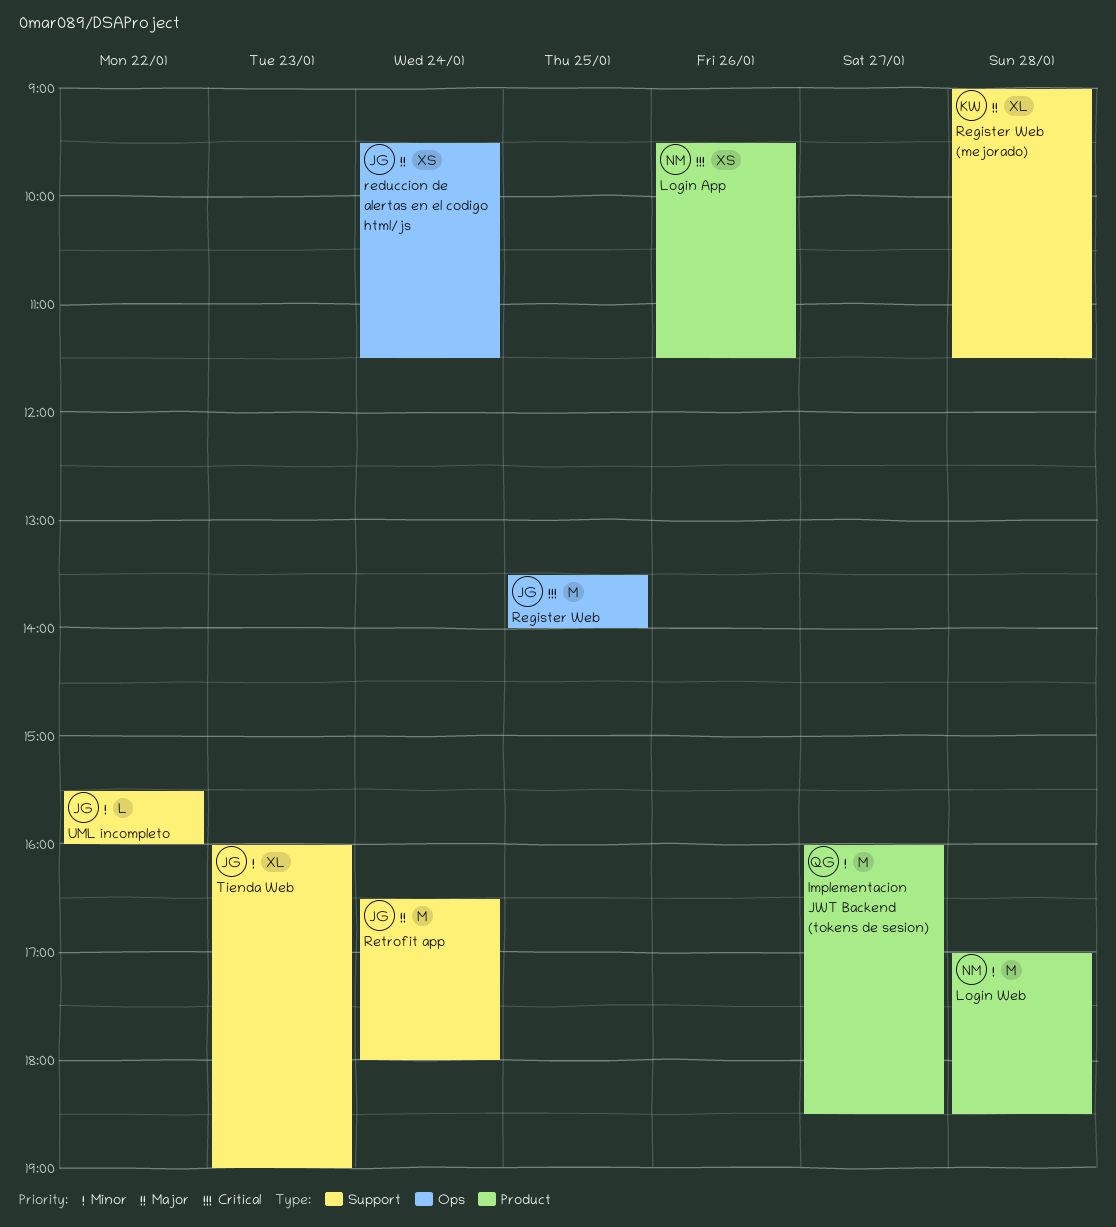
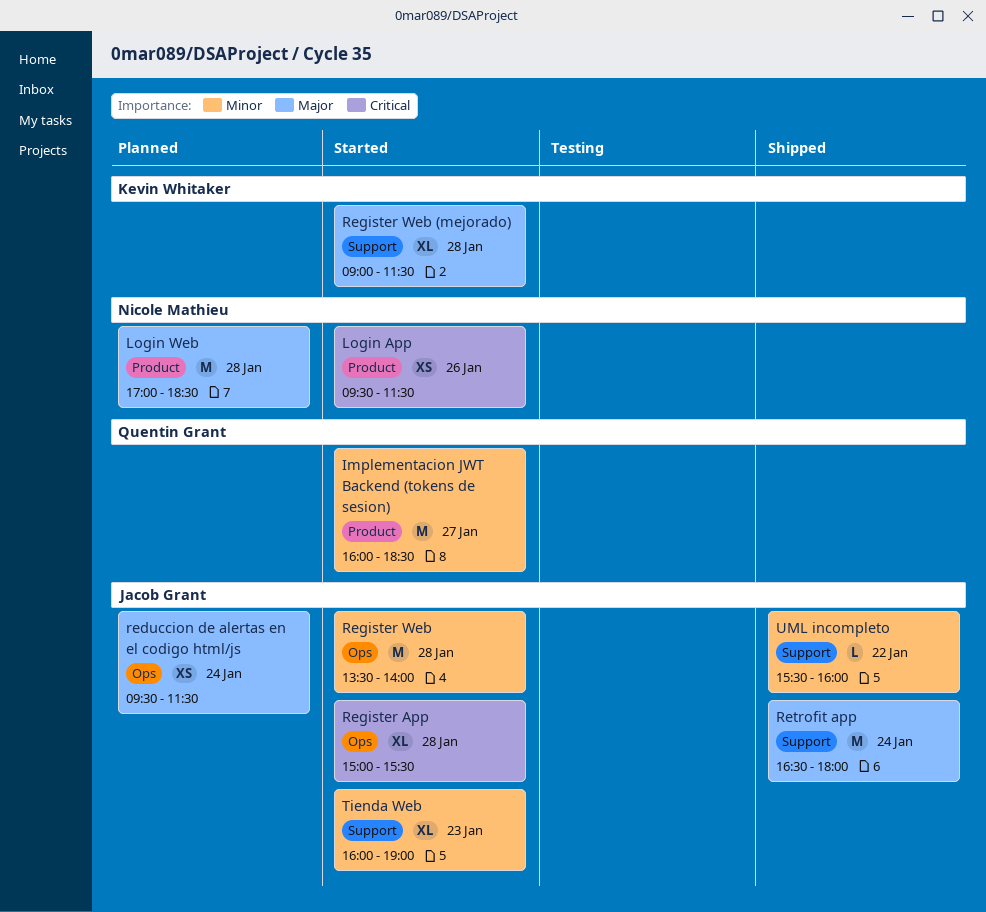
Login Web, priority: Minor -> Major
Register App: none -> present
Register Web, priority: Critical -> Minor
Register Web, day: Jan 25 -> Jan 28

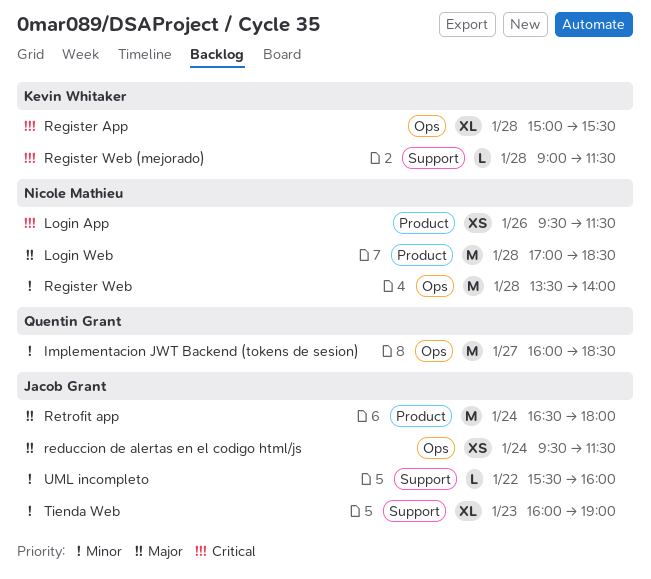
Implementacion JWT Backend (tokens de sesion), label: Product -> Ops
Register App, owner: Jacob Grant -> Kevin Whitaker
Register Web, owner: Jacob Grant -> Nicole Mathieu
Register Web (mejorado), priority: Major -> Critical
Register Web (mejorado), estimate: XL -> L
Retrofit app, label: Support -> Product

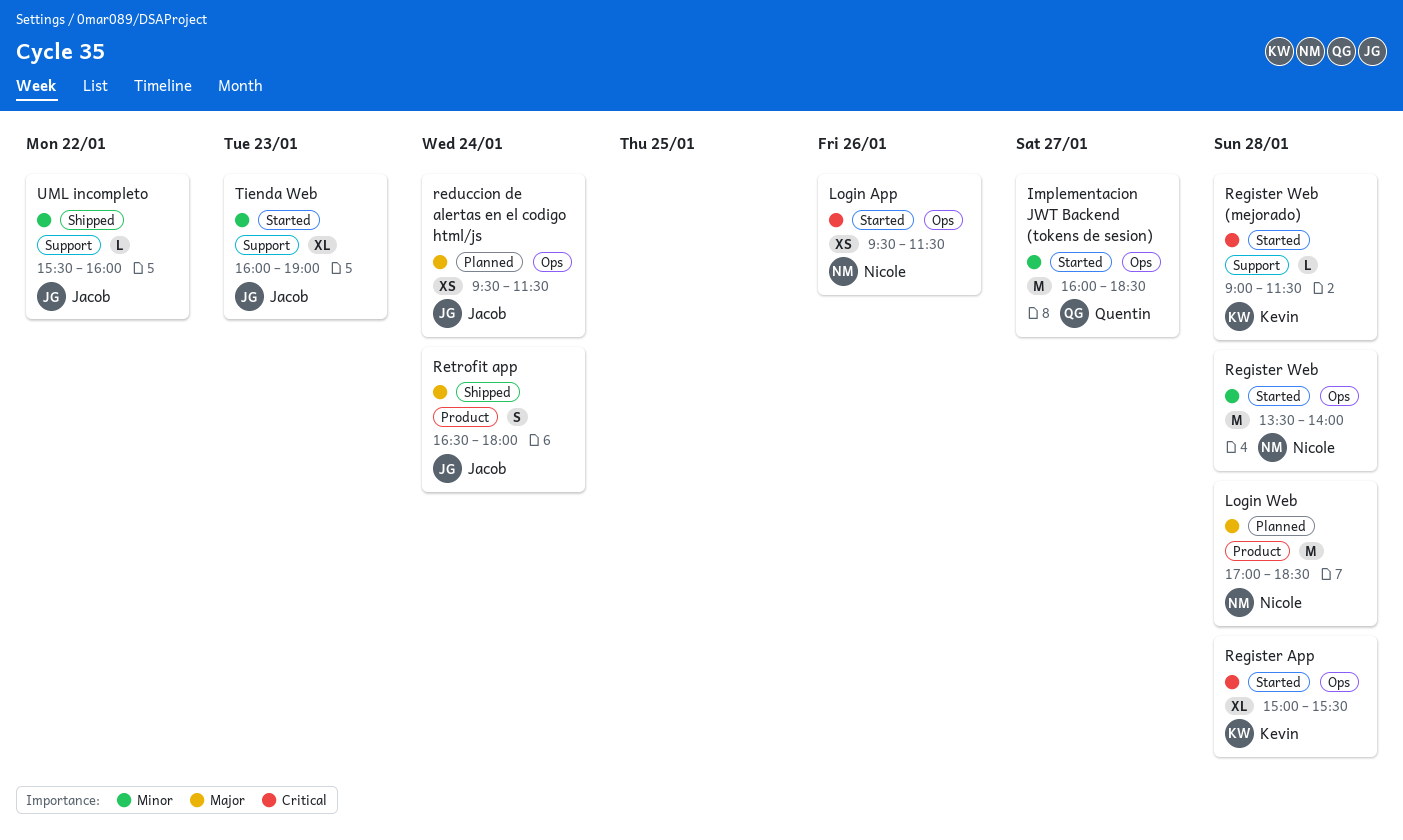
Login App, label: Product -> Ops
Retrofit app, estimate: M -> S

